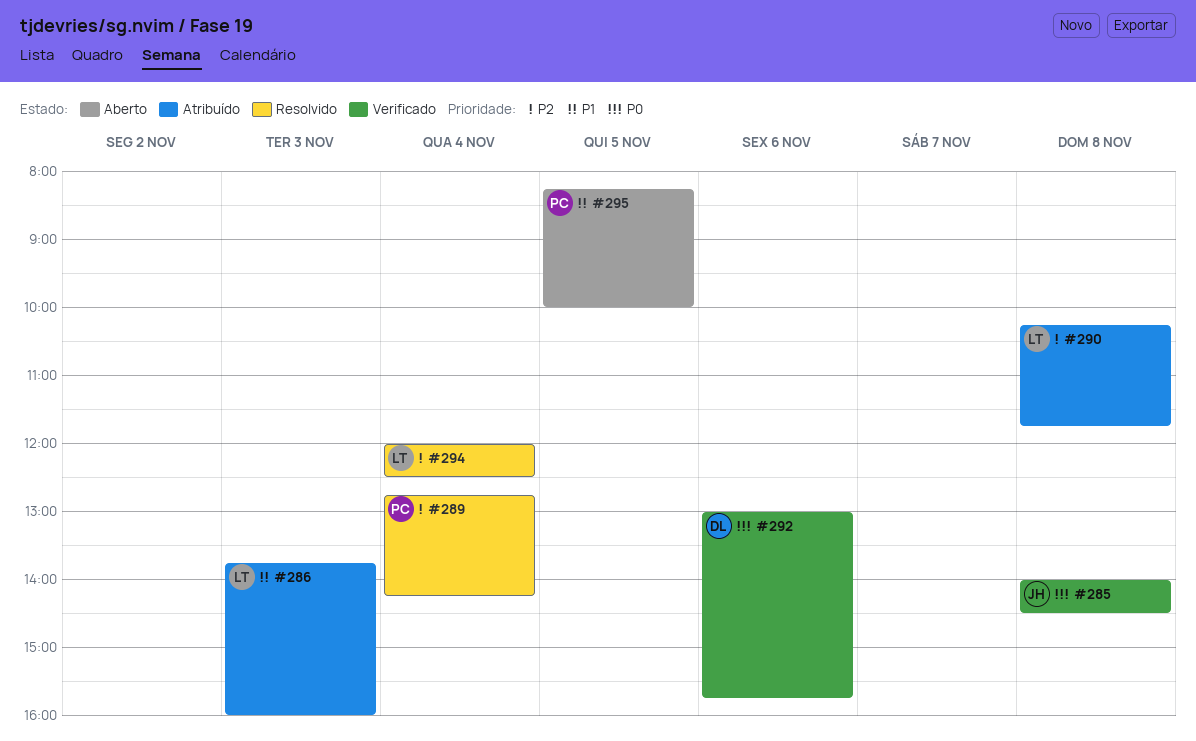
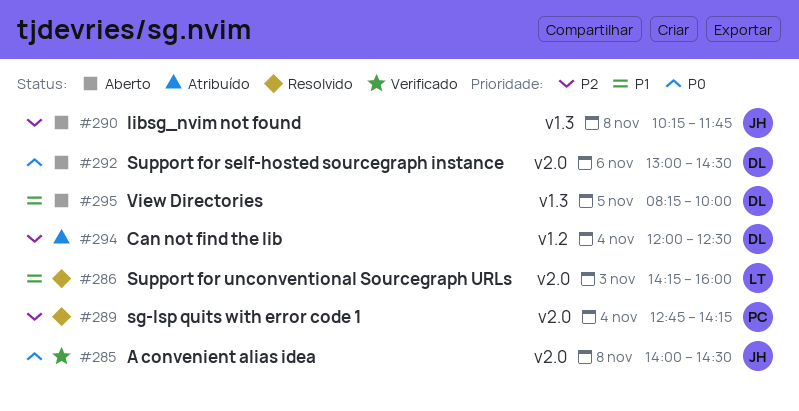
#286, status: Atribuído -> Resolvido
#286, begins: 13:45 -> 14:15
#290, status: Atribuído -> Aberto
#290, owner: LT -> JH
#292, status: Verificado -> Aberto
#292, ends: 15:45 -> 14:30
#294, status: Resolvido -> Atribuído
#294, owner: LT -> DL
#295, owner: PC -> DL

